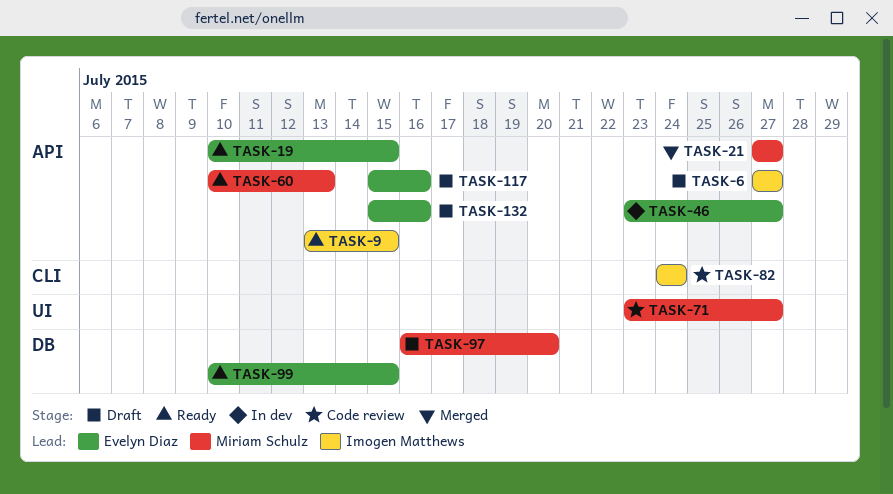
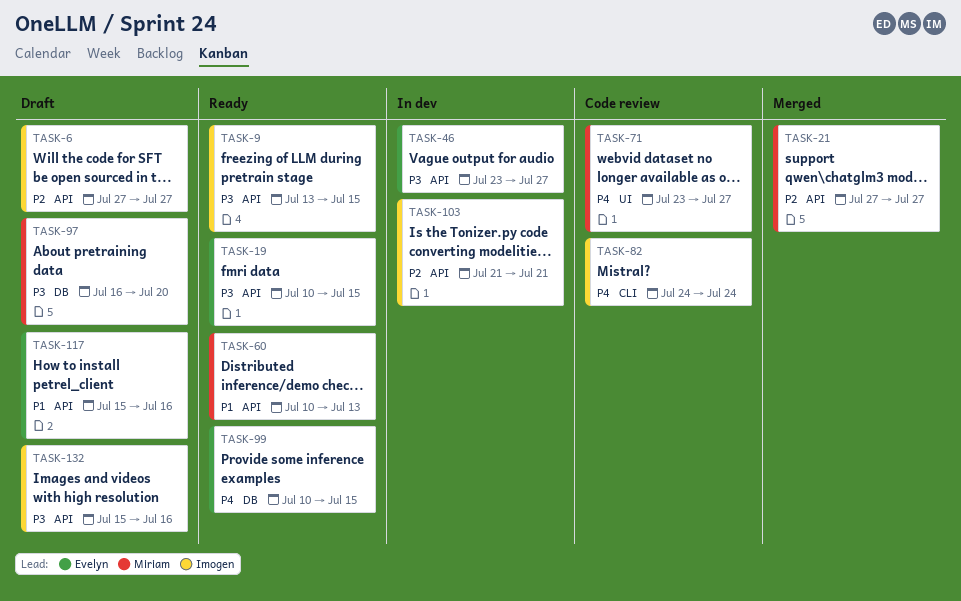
TASK-103: none -> present
TASK-132, owner: Evelyn Diaz -> Imogen Matthews

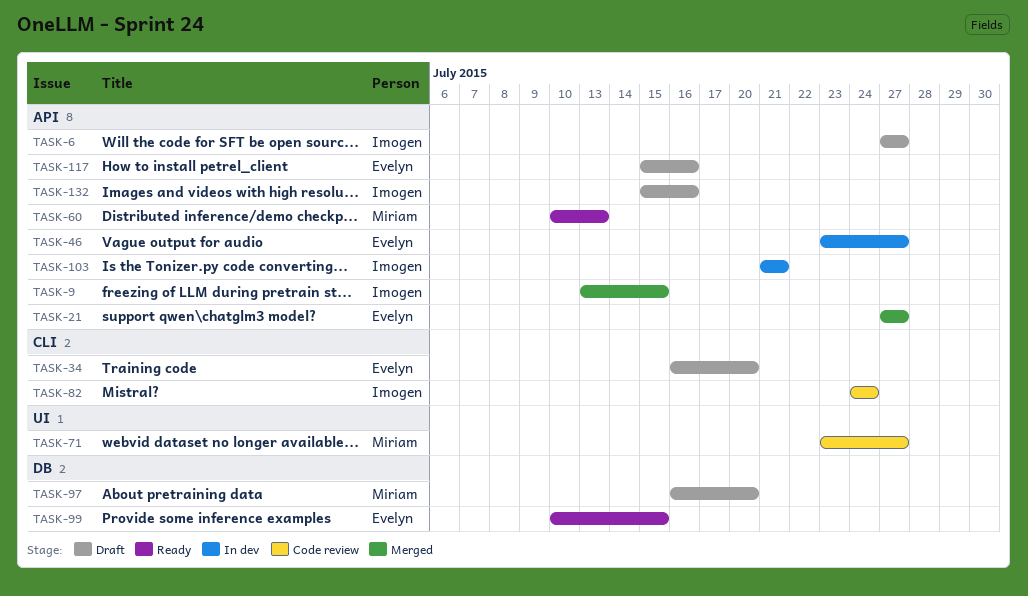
TASK-9, status: Ready -> Merged
TASK-19: present -> none
TASK-21, owner: Miriam -> Evelyn
TASK-34: none -> present

